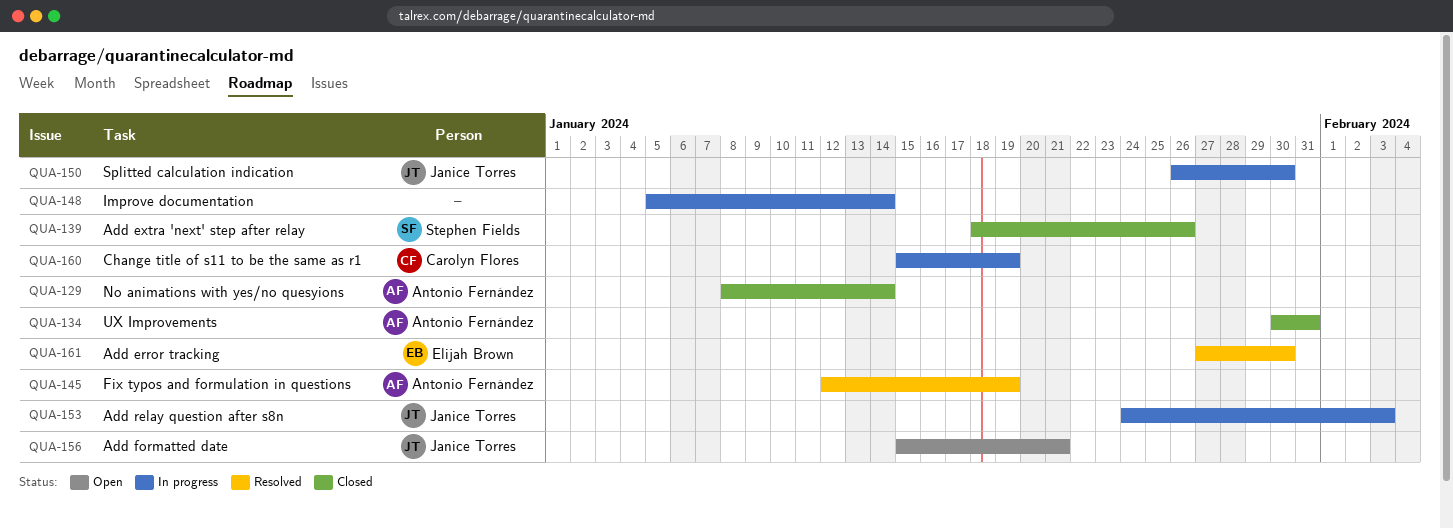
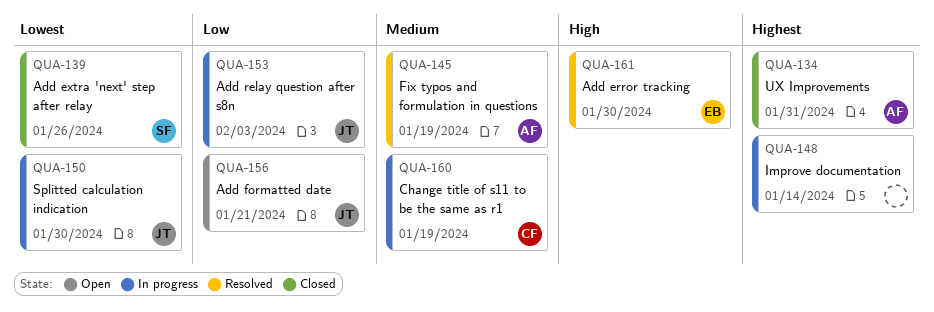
QUA-129: present -> none

